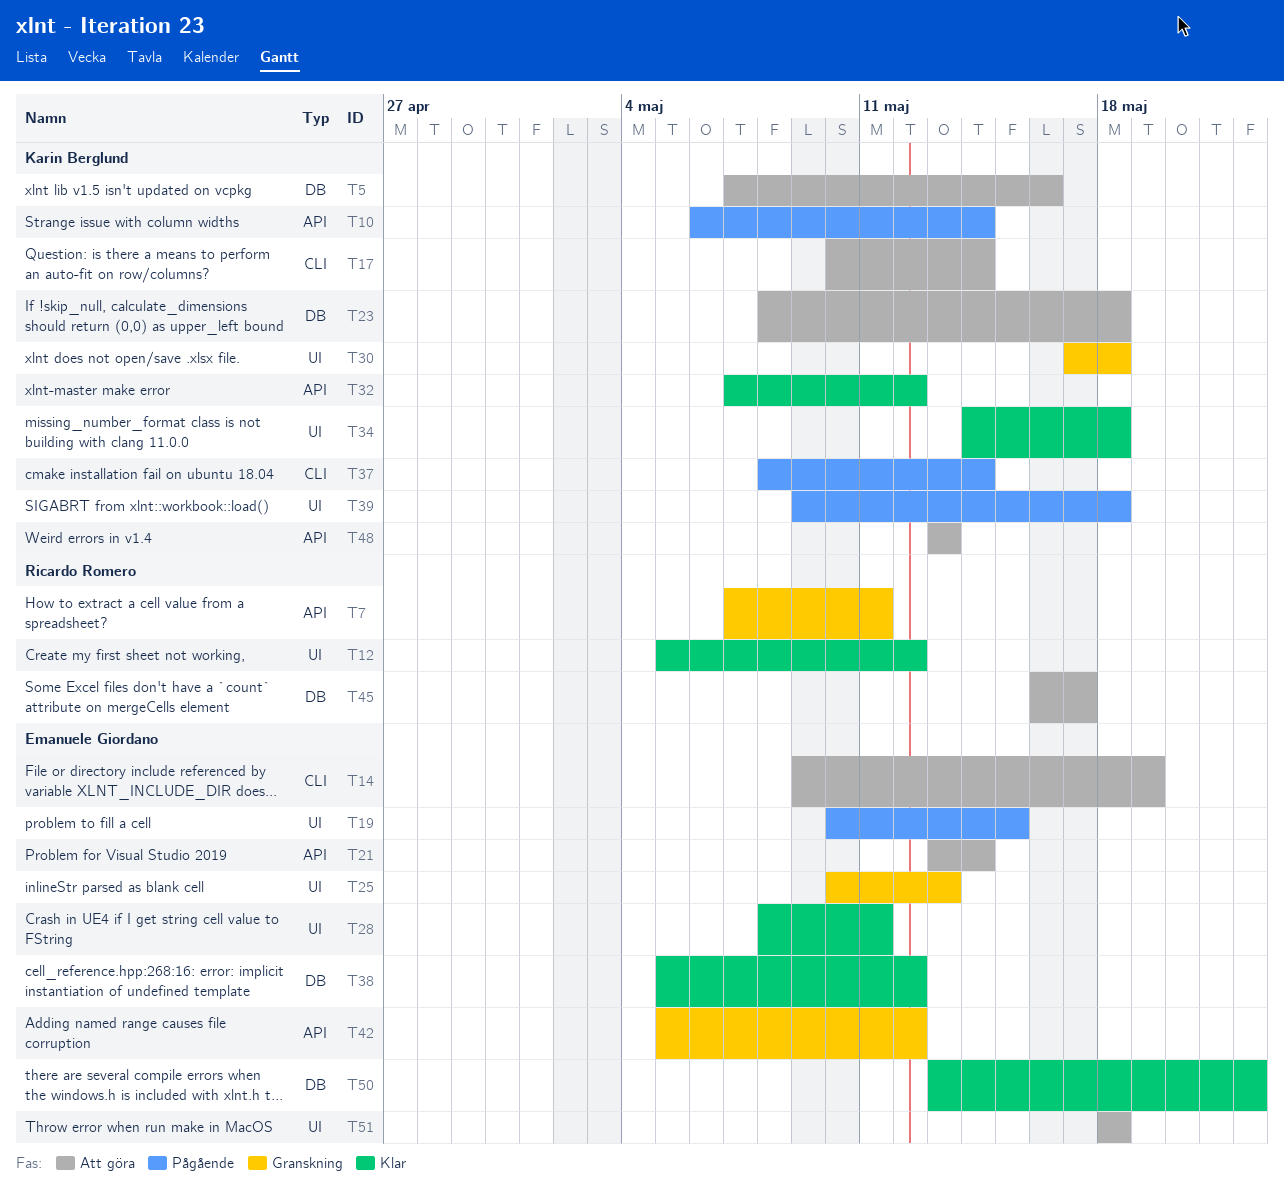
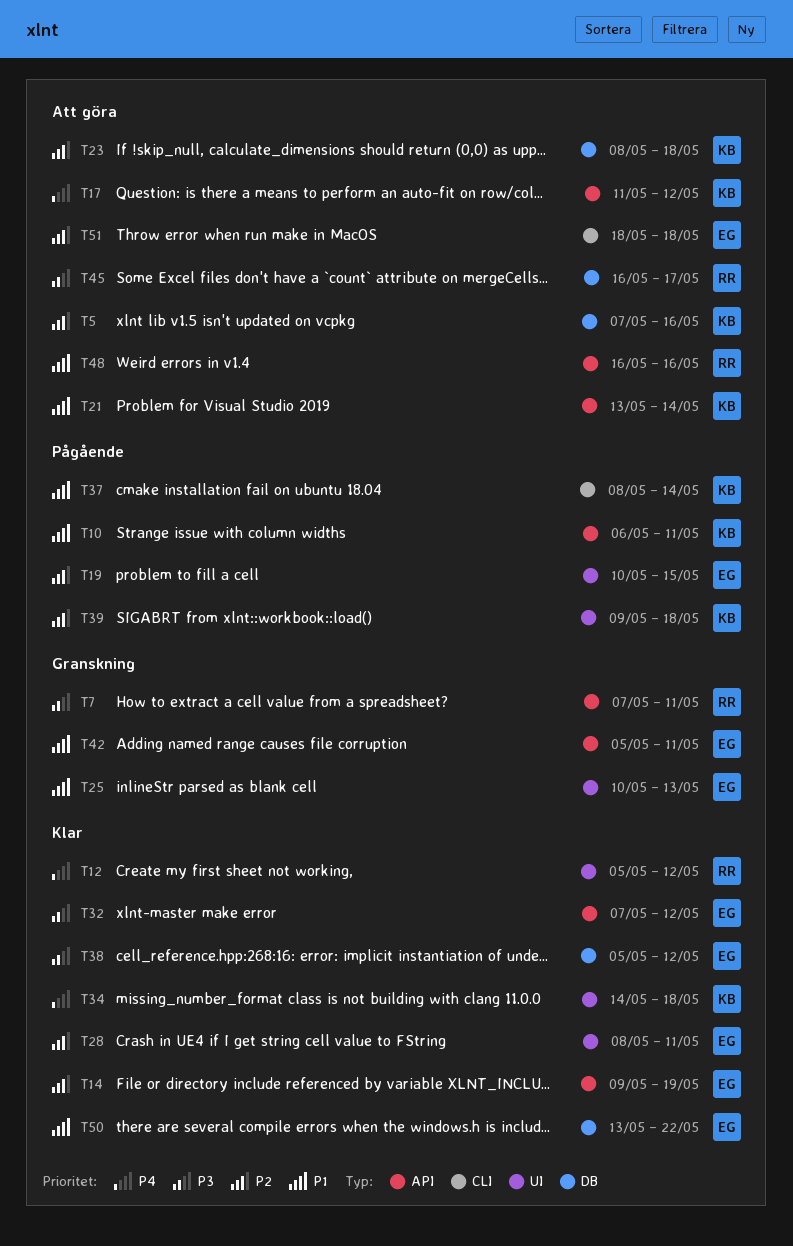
T10, due: May 14 -> May 11
T14, status: Att göra -> Klar
T14, label: CLI -> API
T17, label: CLI -> API
T17, start: May 10 -> May 11
T17, due: May 14 -> May 12
T21, owner: Emanuele Giordano -> Karin Berglund
T30: present -> none
T32, owner: Karin Berglund -> Emanuele Giordano
T42, due: May 12 -> May 11
T48, owner: Karin Berglund -> Ricardo Romero
T48, start: May 13 -> May 16
T48, due: May 13 -> May 16
T51, label: UI -> CLI

